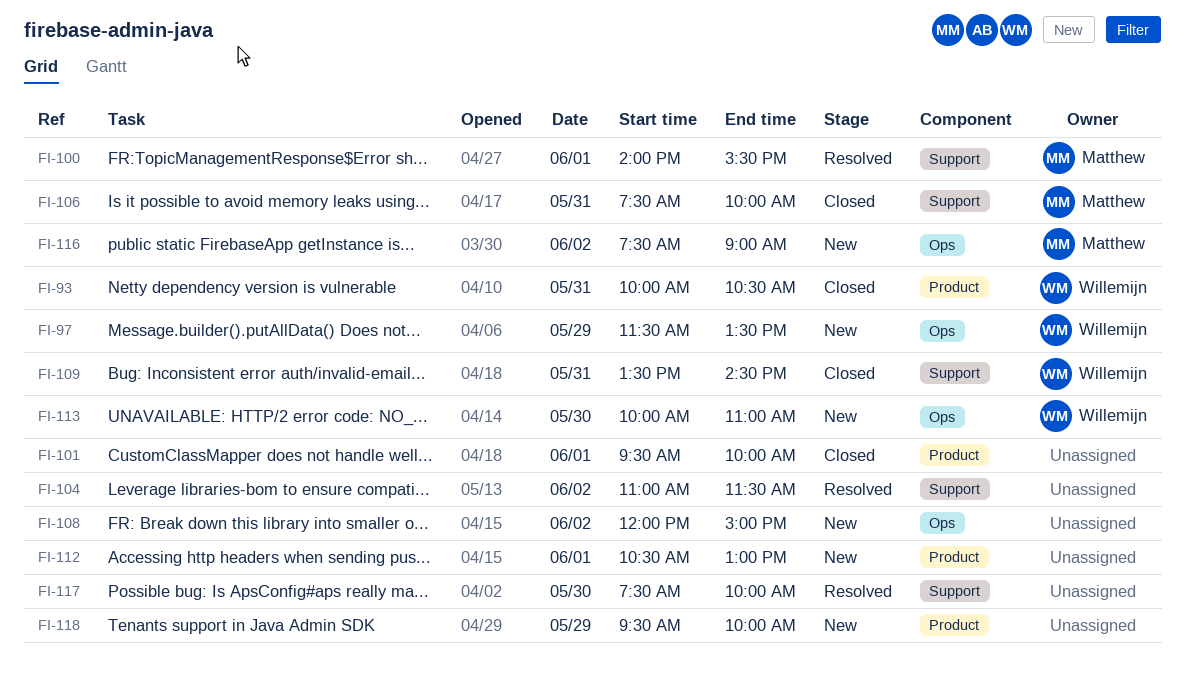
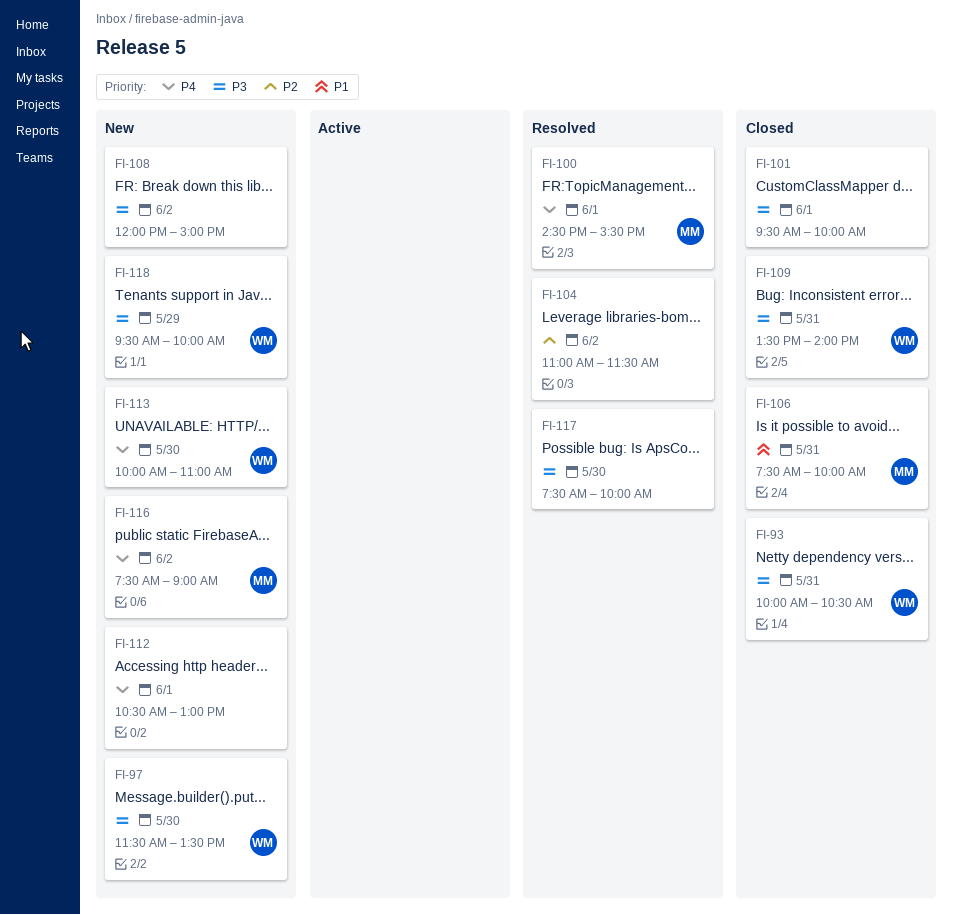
FI-97, day: May 29 -> May 30
FI-100, begins: 14:00 -> 14:30
FI-109, ends: 14:30 -> 14:00
FI-118, owner: none -> Willemijn

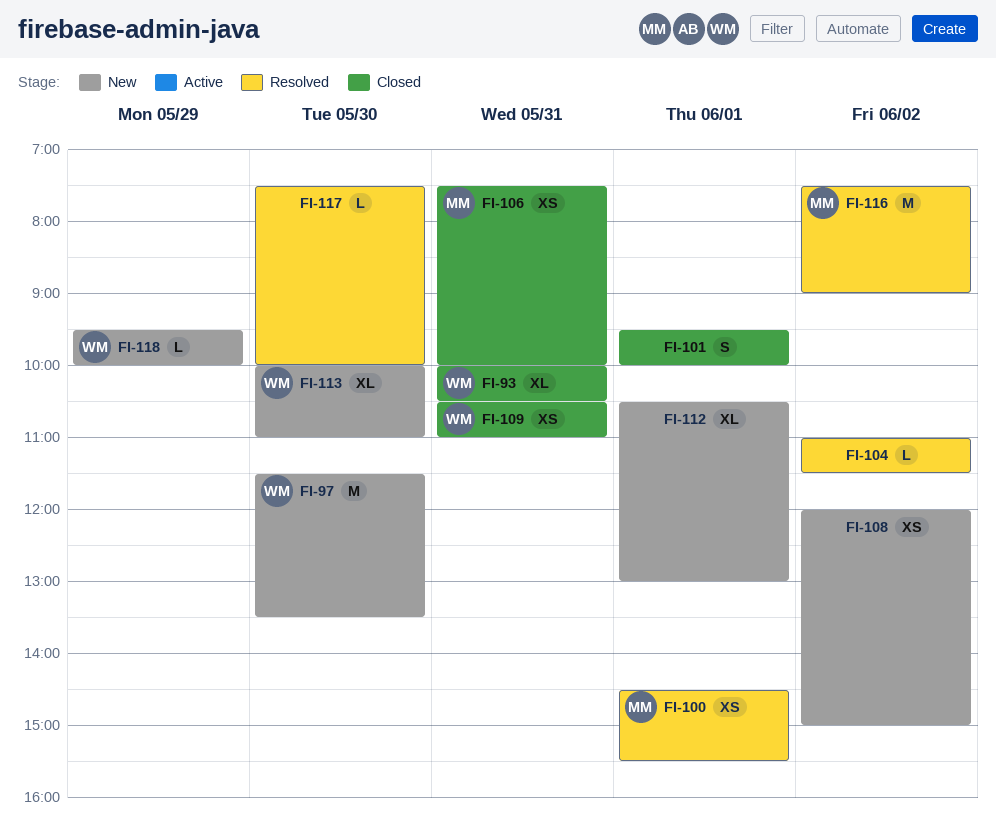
FI-109, begins: 13:30 -> 10:30
FI-109, ends: 14:00 -> 11:00
FI-116, status: New -> Resolved

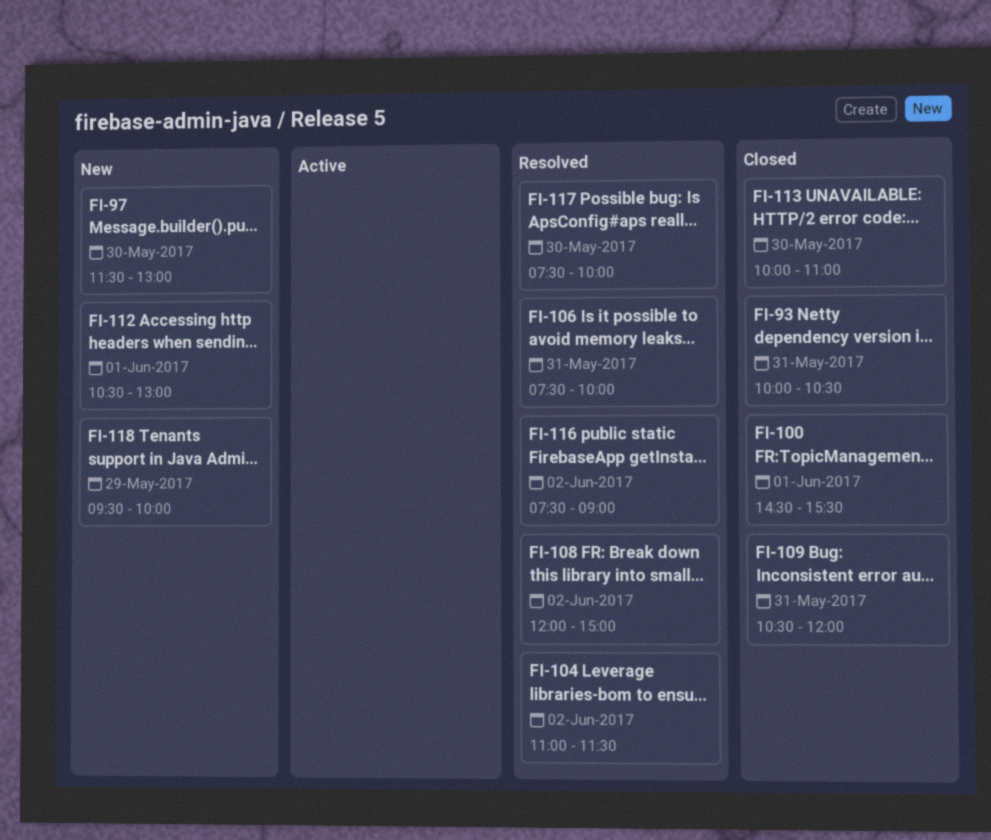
FI-97, ends: 13:30 -> 13:00
FI-100, status: Resolved -> Closed
FI-101: present -> none
FI-106, status: Closed -> Resolved
FI-108, status: New -> Resolved
FI-109, ends: 11:00 -> 12:00
FI-113, status: New -> Closed

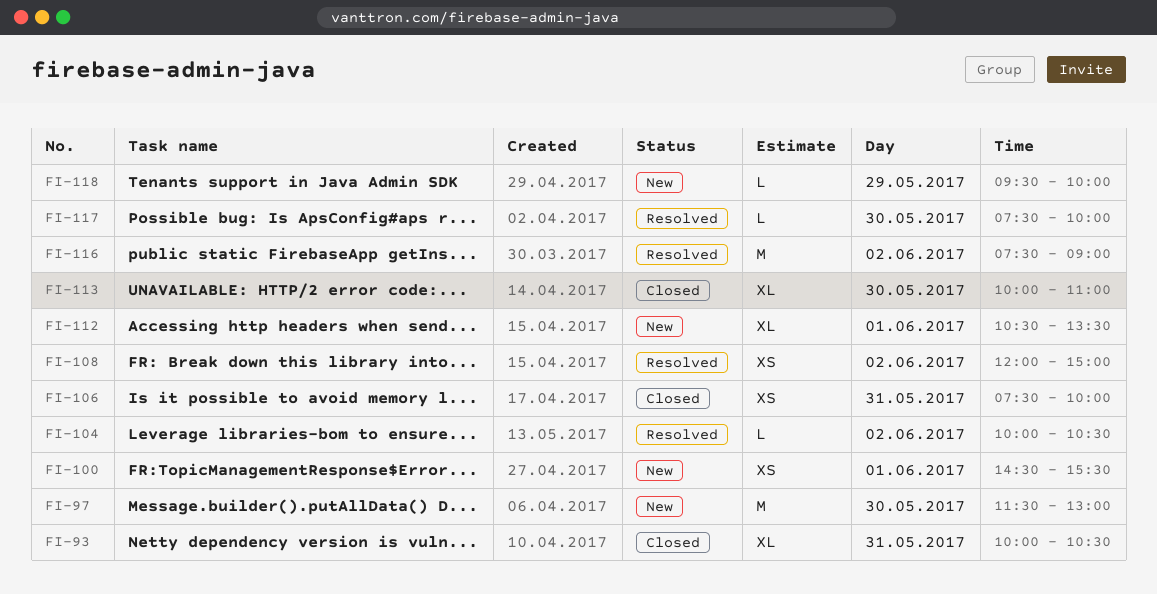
FI-100, status: Closed -> New
FI-104, begins: 11:00 -> 10:00
FI-104, ends: 11:30 -> 10:30
FI-106, status: Resolved -> Closed
FI-109: present -> none
FI-112, ends: 13:00 -> 13:30

